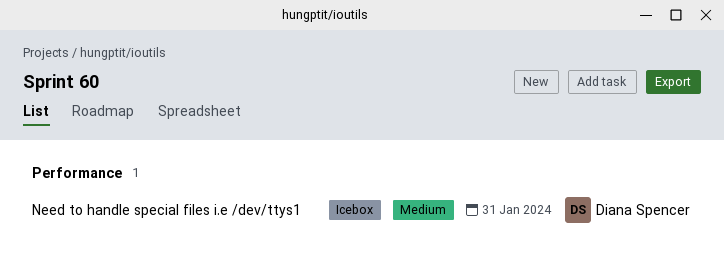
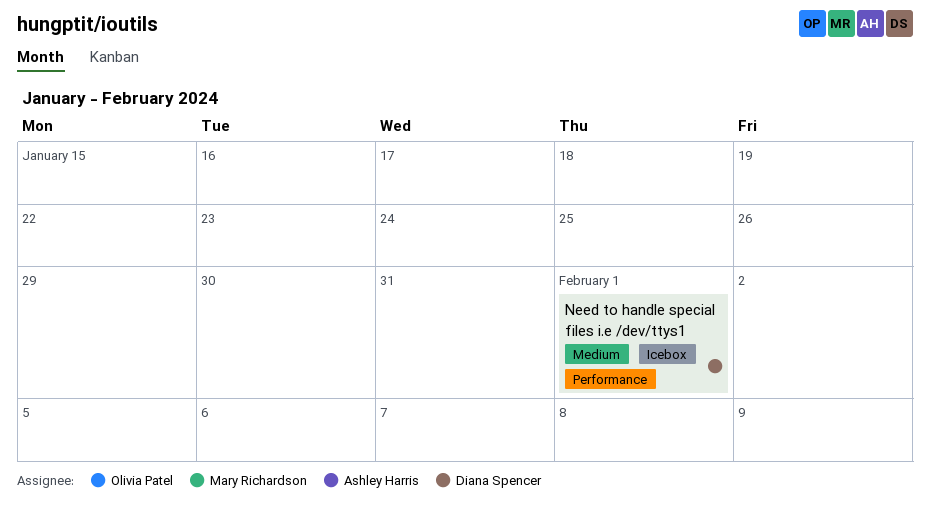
Need to handle special files i.e /dev/ttys1, due: Jan 31 -> Feb 1

